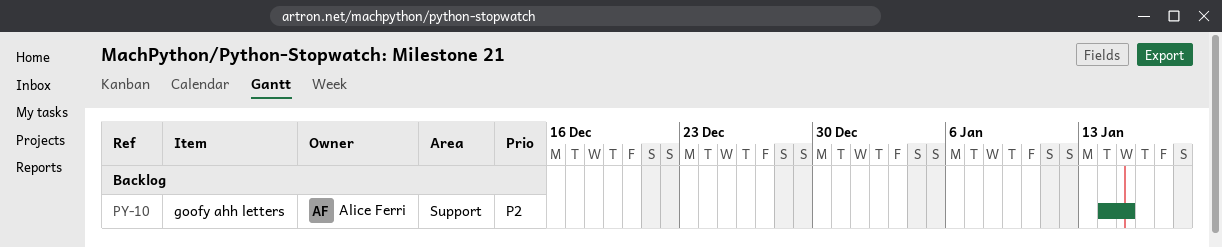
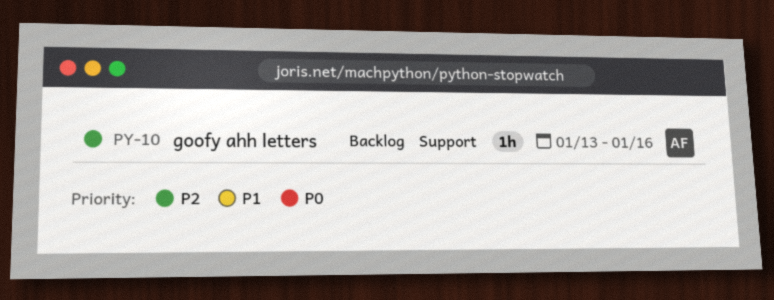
PY-10, start: Jan 14 -> Jan 13
PY-10, due: Jan 15 -> Jan 16

